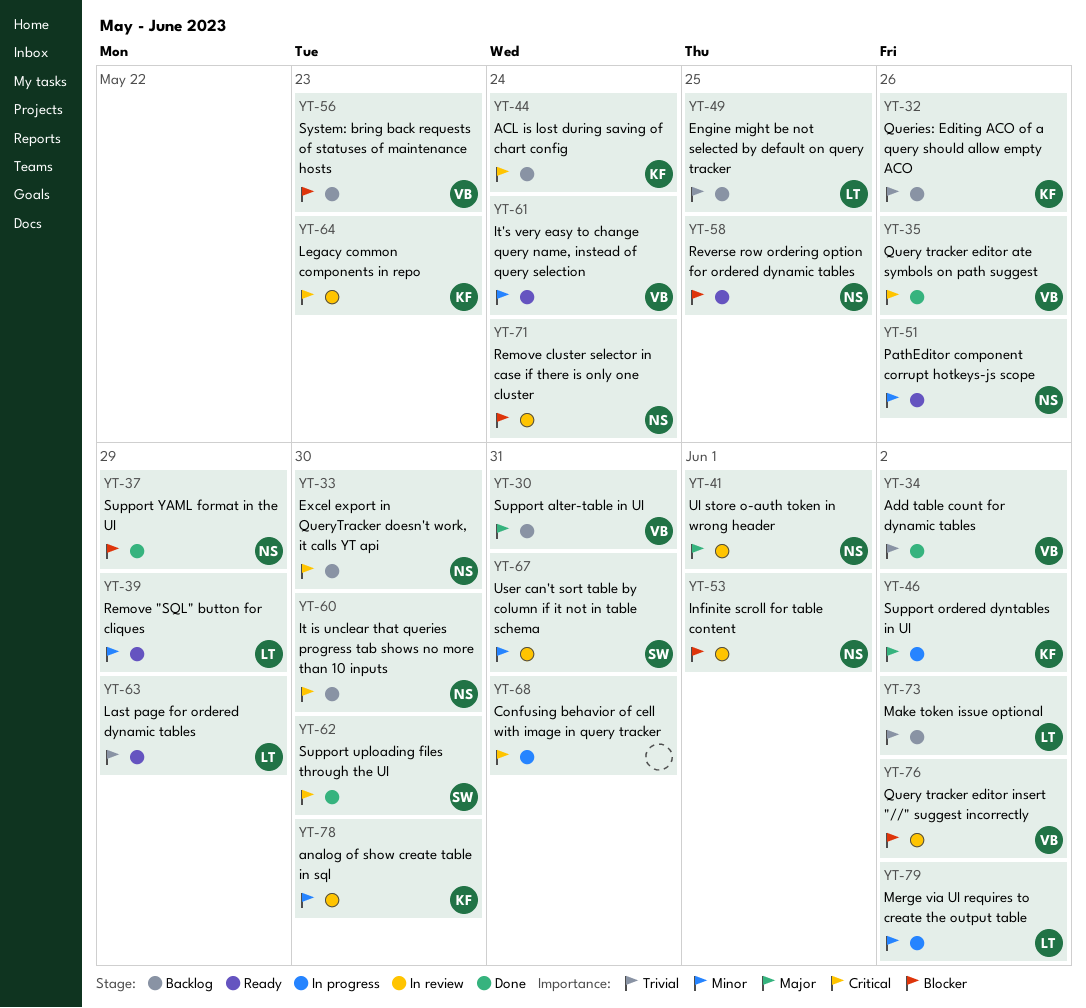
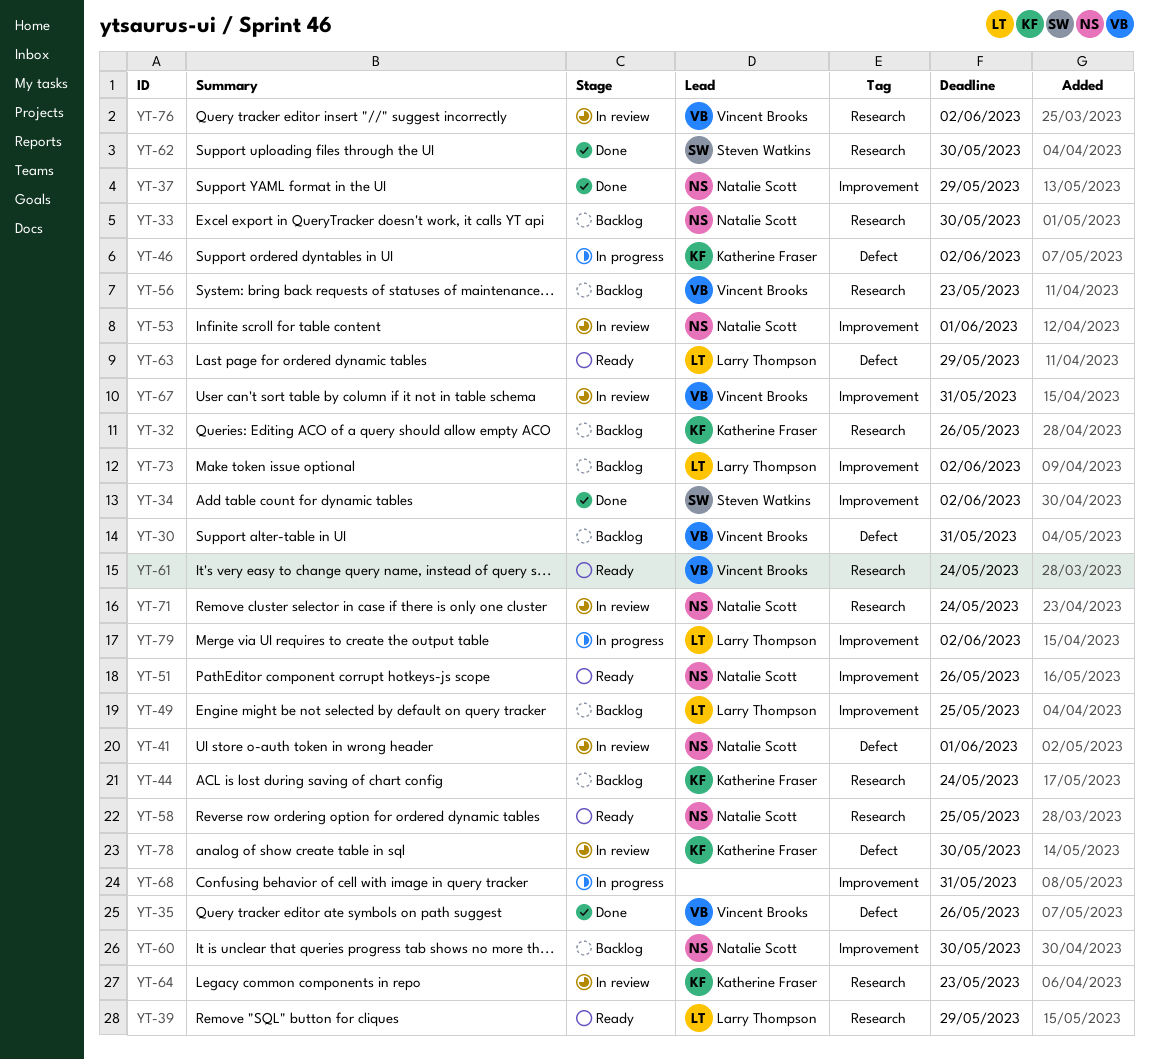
YT-34, owner: Vincent Brooks -> Steven Watkins
YT-67, owner: Steven Watkins -> Vincent Brooks

